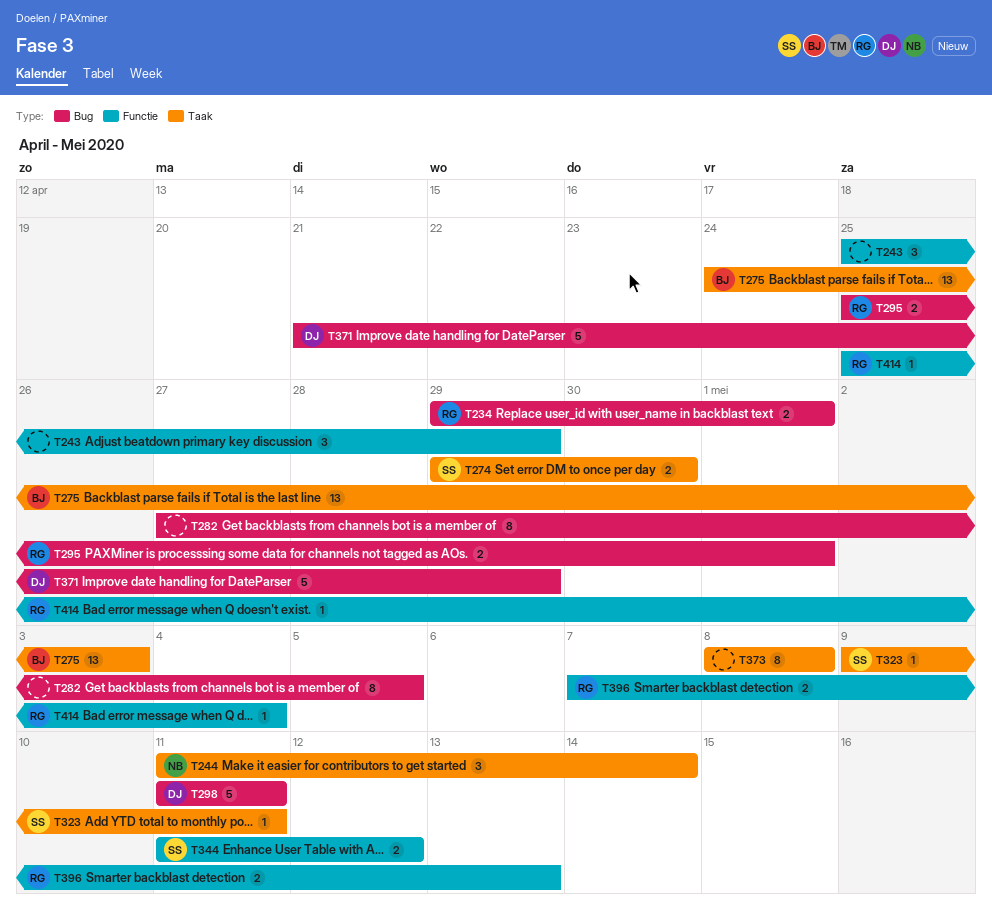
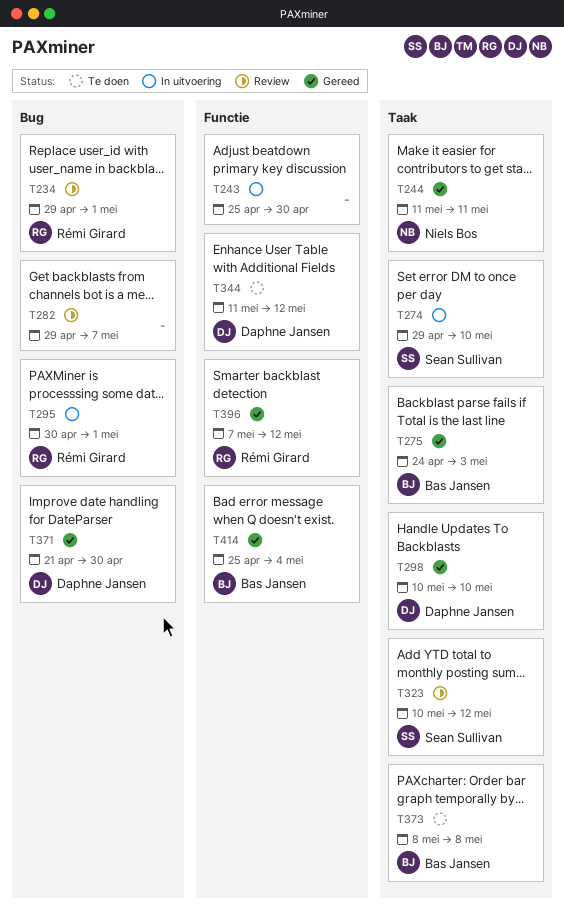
T243, due: Apr 29 -> Apr 30
T244, due: May 14 -> May 11
T274, due: Apr 30 -> May 10
T282, start: Apr 27 -> Apr 29
T282, due: May 5 -> May 7
T295, start: Apr 25 -> Apr 30
T298, label: Bug -> Taak
T298, start: May 11 -> May 10
T298, due: May 11 -> May 10
T323, start: May 9 -> May 10
T323, due: May 11 -> May 12
T344, owner: Sean Sullivan -> Daphne Jansen
T371, due: Apr 29 -> Apr 30
T373, owner: none -> Bas Jansen
T396, due: May 13 -> May 12
T414, owner: Rémi Girard -> Bas Jansen

